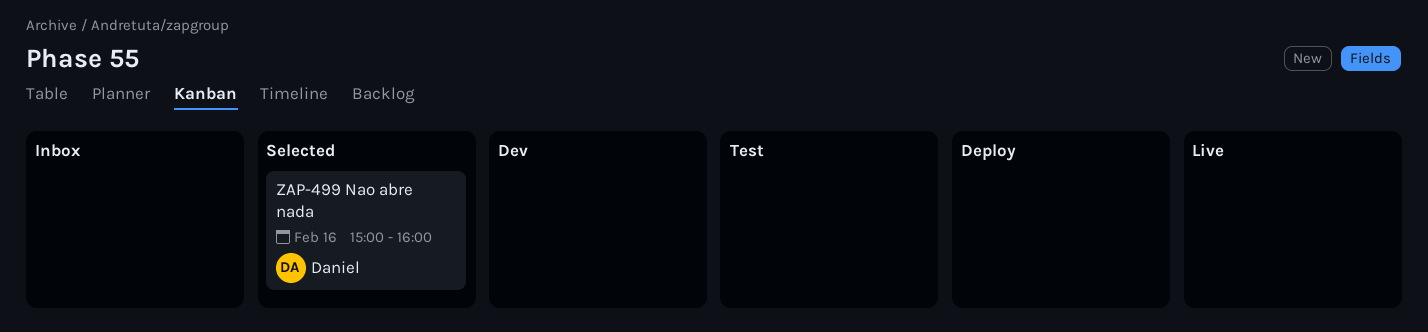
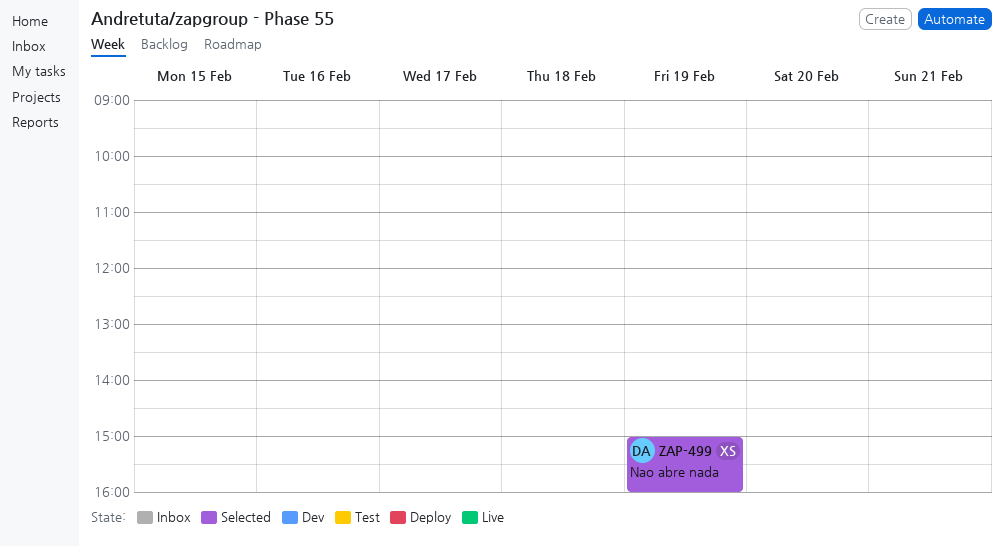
ZAP-499, day: Feb 16 -> Feb 19

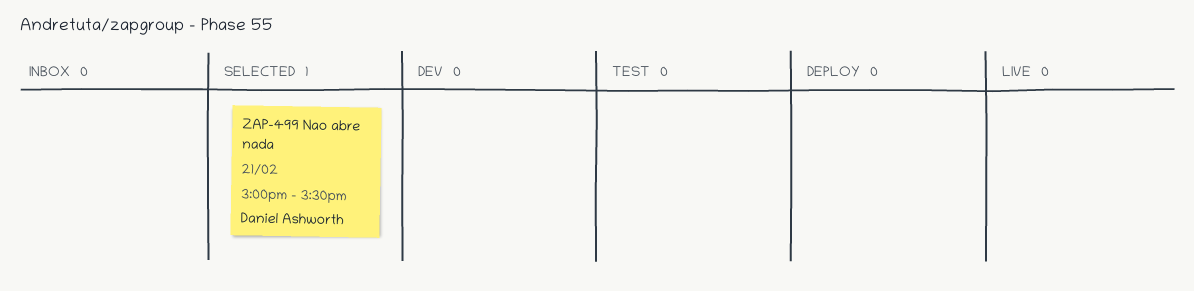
ZAP-499, day: Feb 19 -> Feb 21
ZAP-499, ends: 16:00 -> 15:30

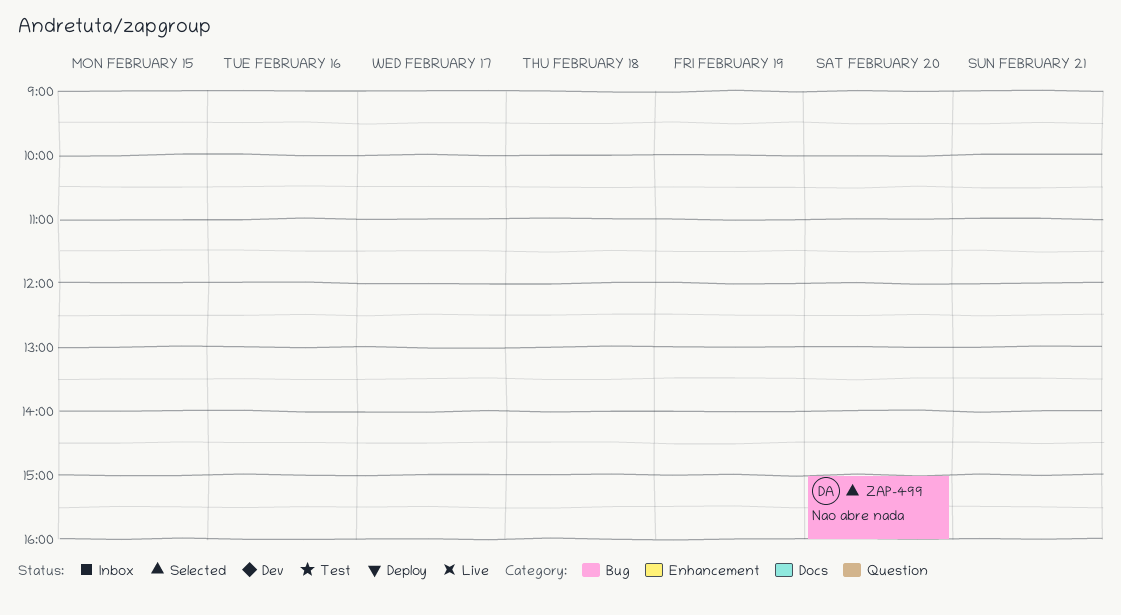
ZAP-499, day: Feb 21 -> Feb 20
ZAP-499, ends: 15:30 -> 16:00

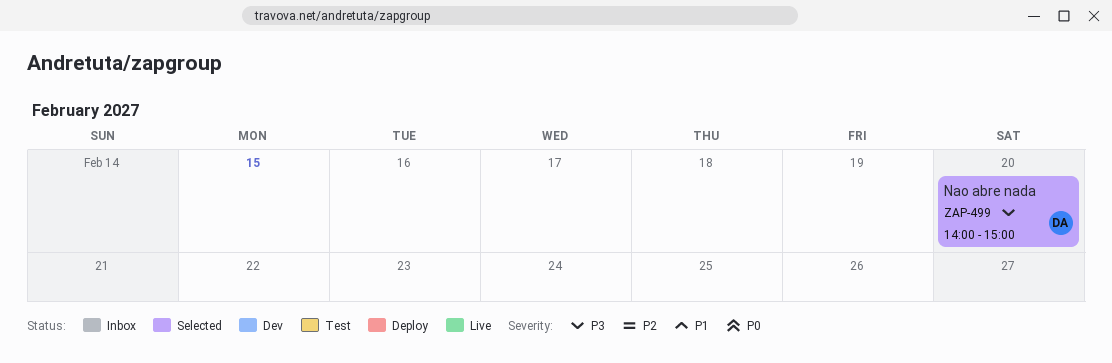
ZAP-499, begins: 15:00 -> 14:00
ZAP-499, ends: 16:00 -> 15:00

